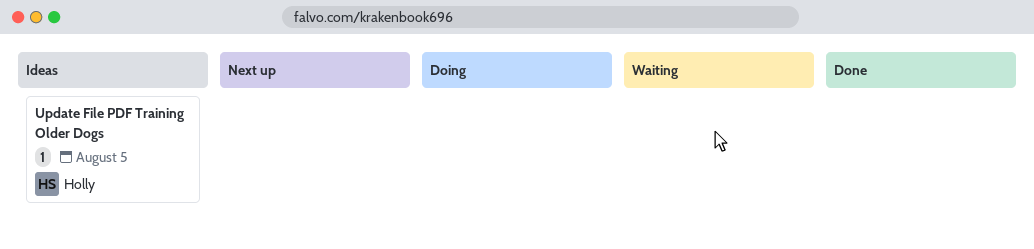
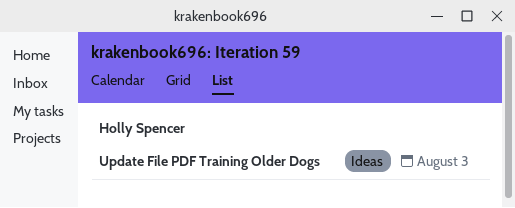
Update File PDF Training Older Dogs, due: Aug 5 -> Aug 3

